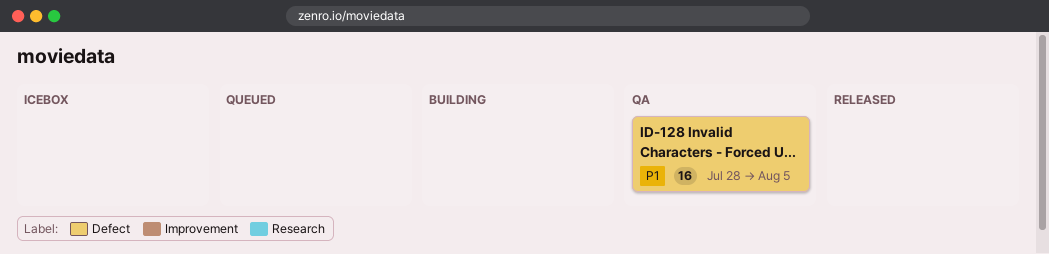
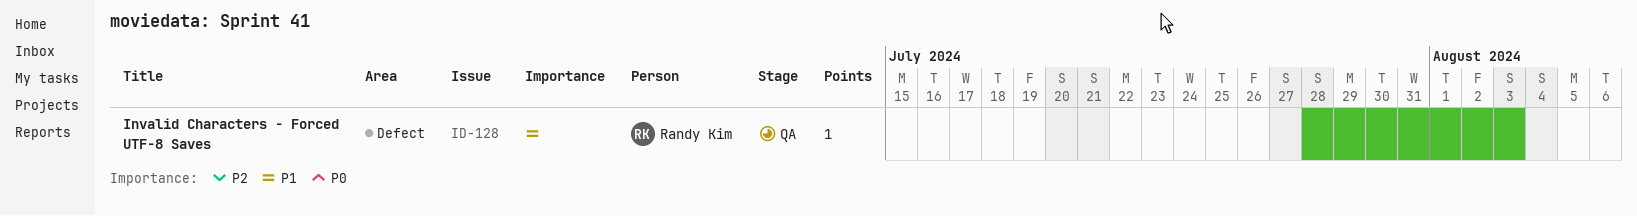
ID-128, estimate: 16 -> 1
ID-128, due: Aug 5 -> Aug 3

